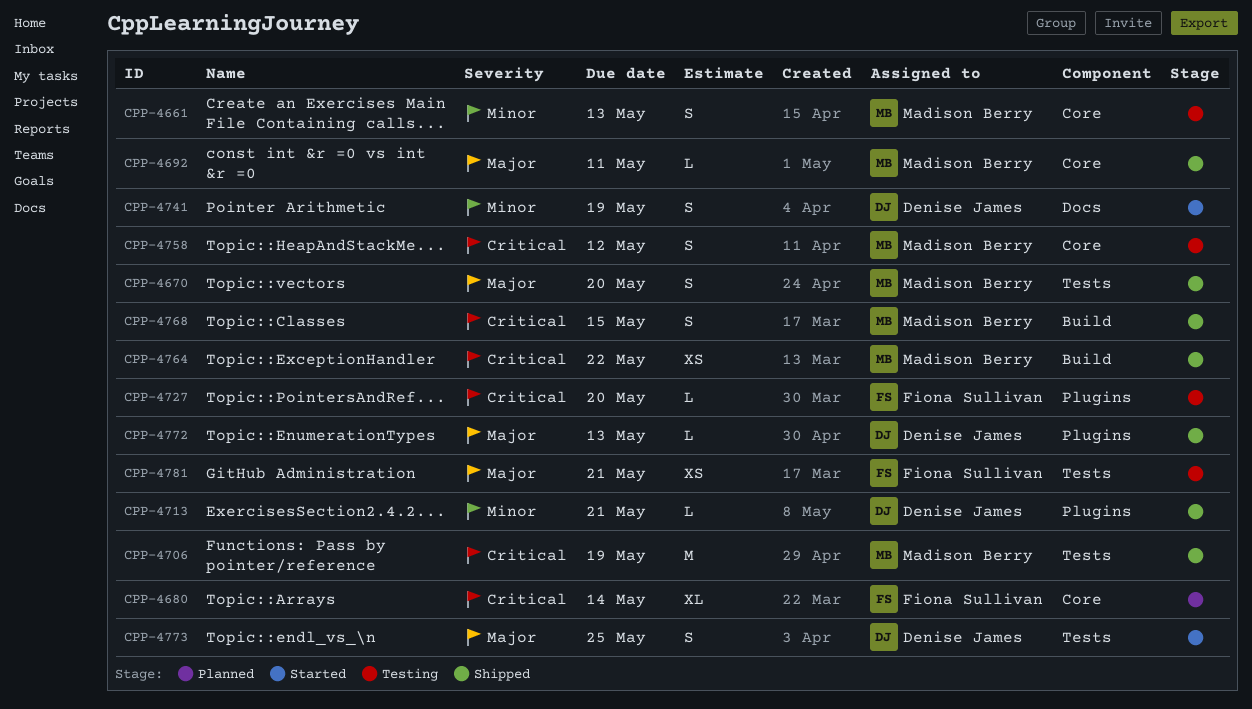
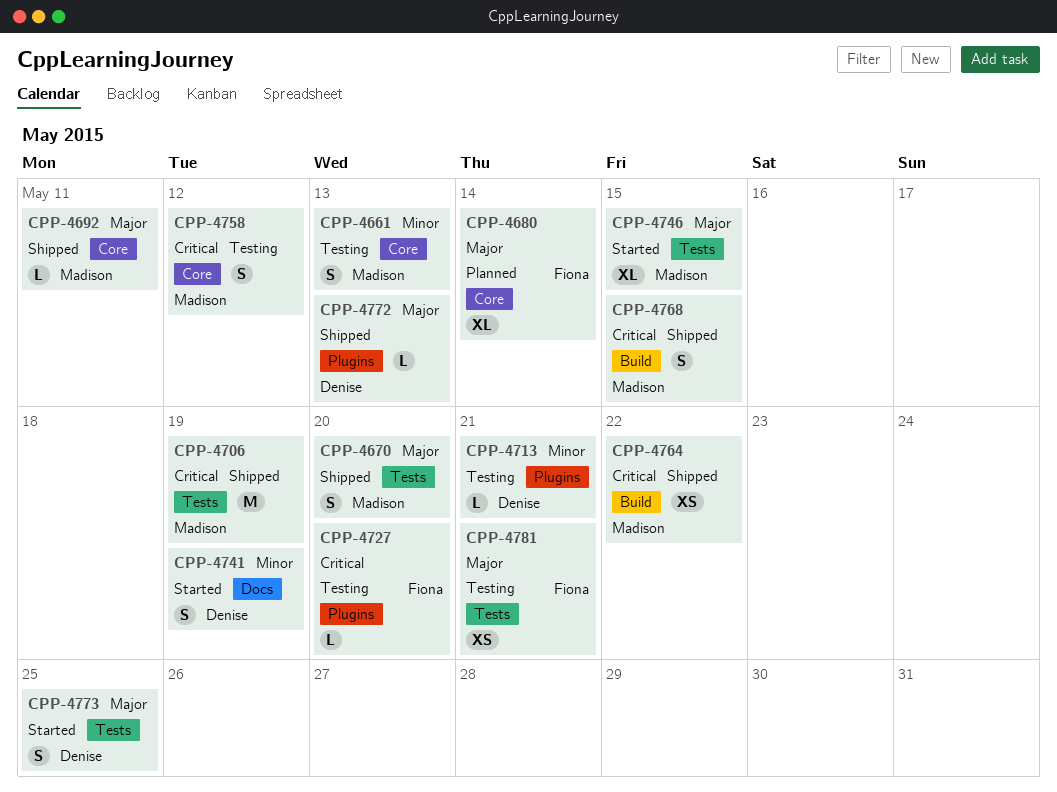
CPP-4680, priority: Critical -> Major
CPP-4713, status: Shipped -> Testing
CPP-4746: none -> present

